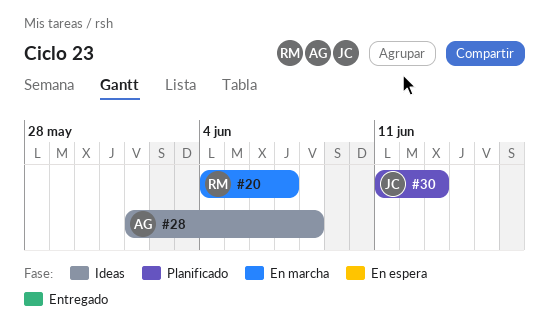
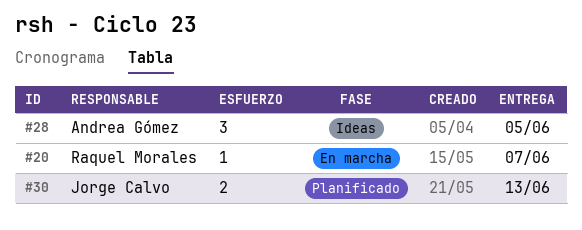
#28, due: Jun 8 -> Jun 5

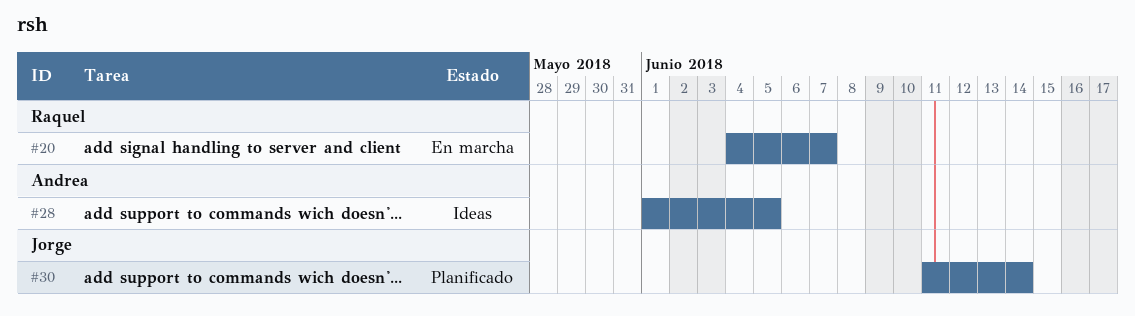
#30, due: Jun 13 -> Jun 14

